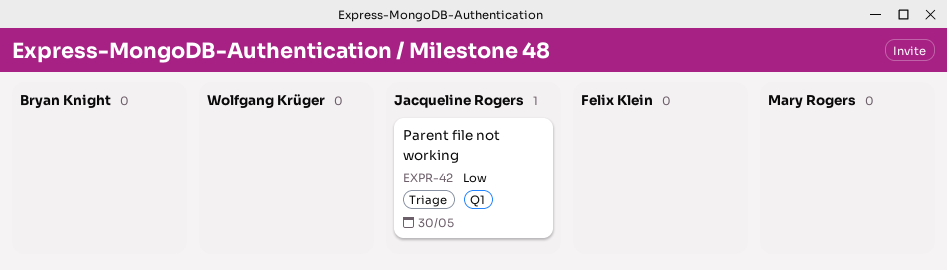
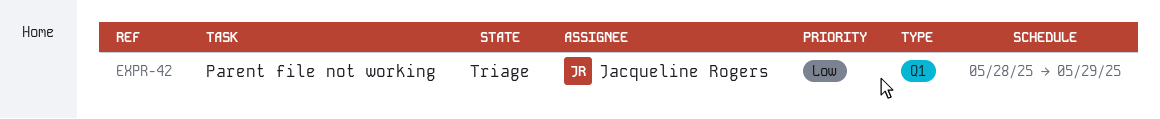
EXPR-42, due: May 30 -> May 29

